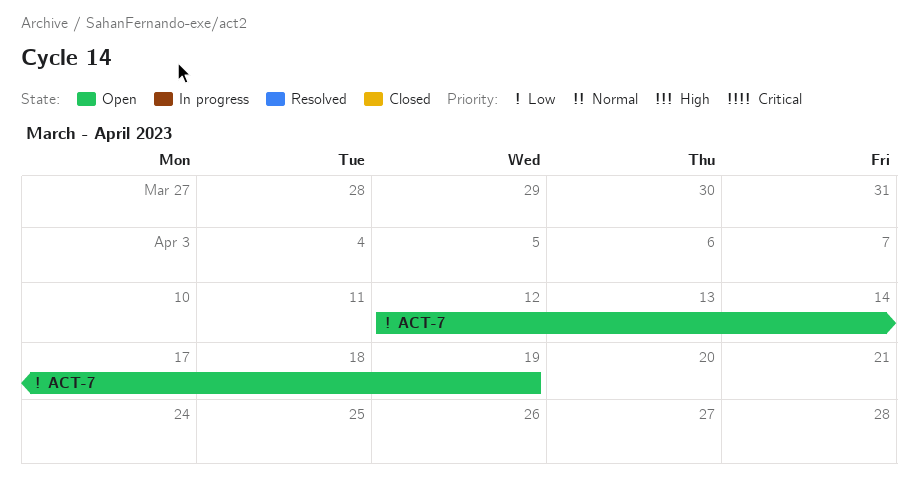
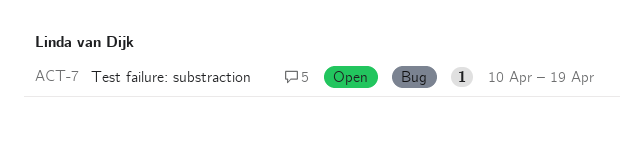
ACT-7, start: Apr 12 -> Apr 10

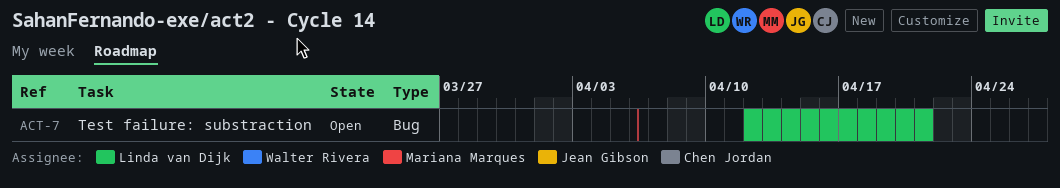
ACT-7, start: Apr 10 -> Apr 12
ACT-7, due: Apr 19 -> Apr 21

